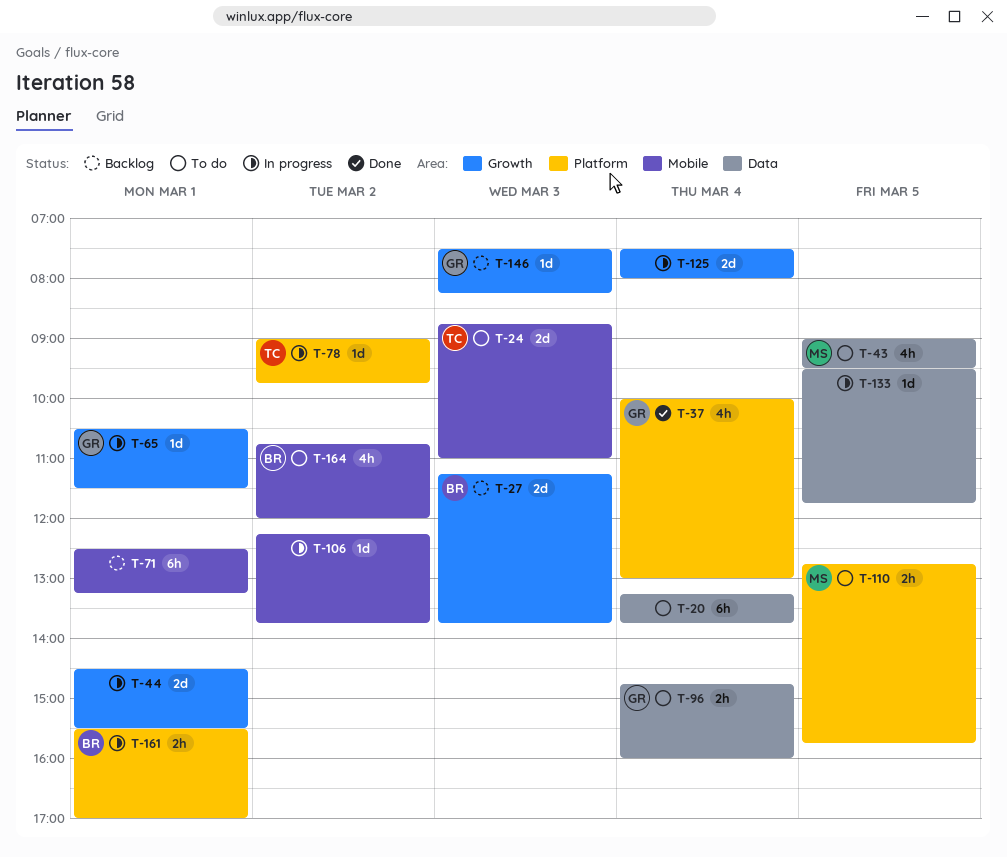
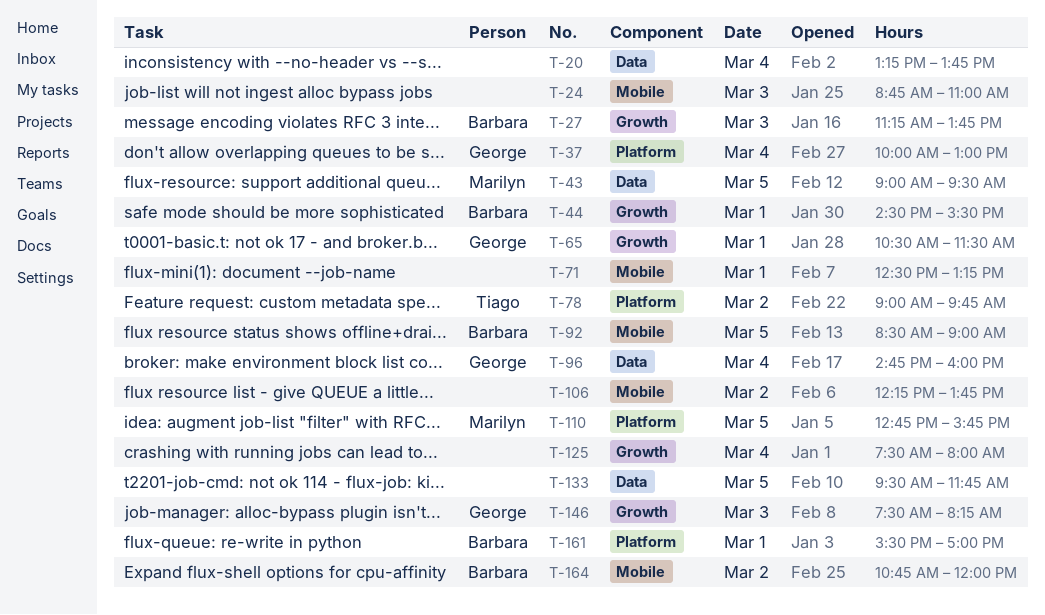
T-24, owner: Tiago -> none
T-44, owner: none -> Barbara
T-92: none -> present

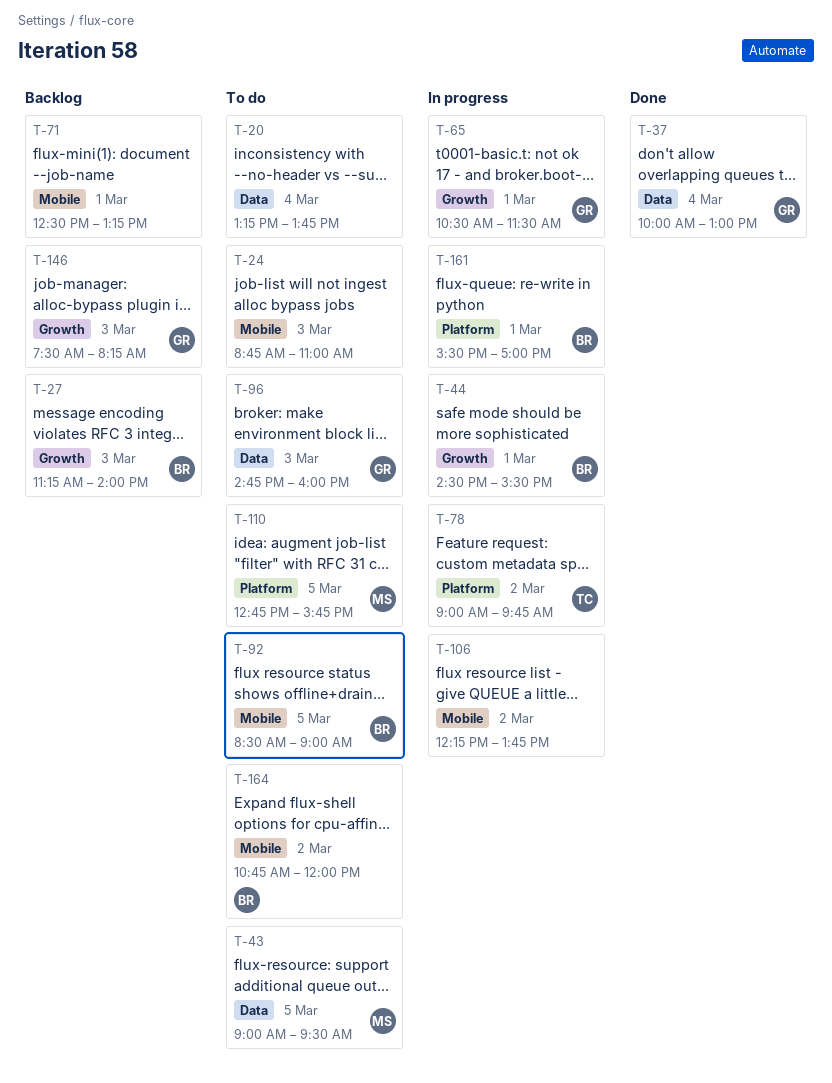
T-27, ends: 13:45 -> 14:00
T-37, label: Platform -> Data
T-96, day: Mar 4 -> Mar 3
T-125: present -> none
T-133: present -> none

